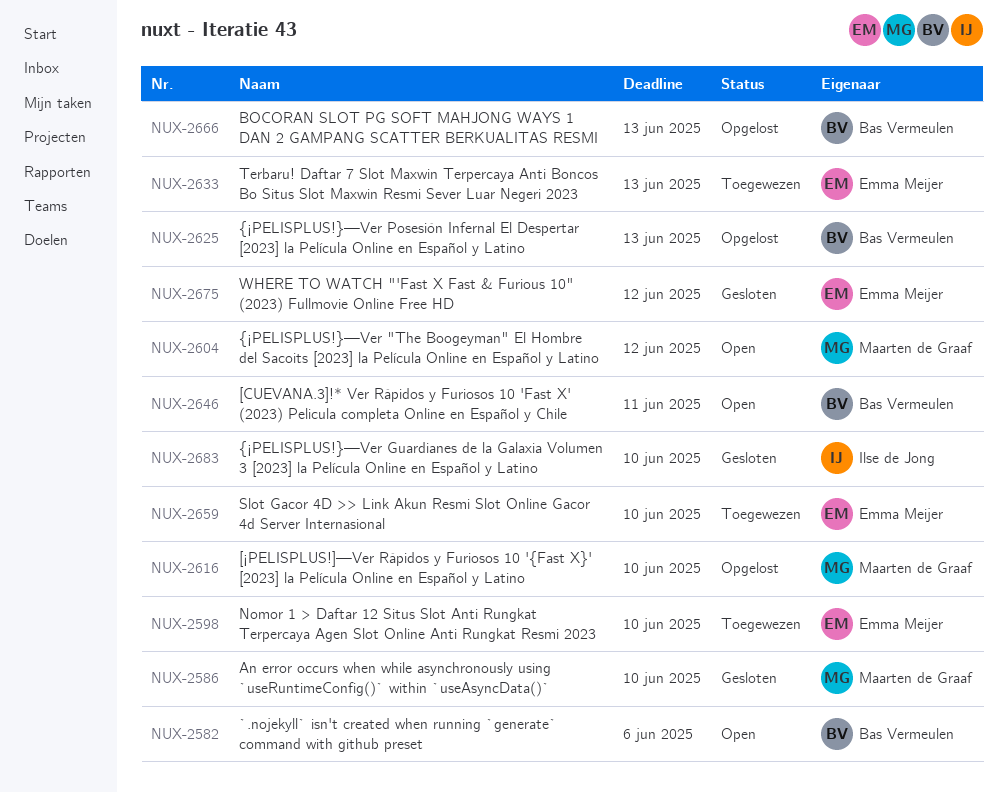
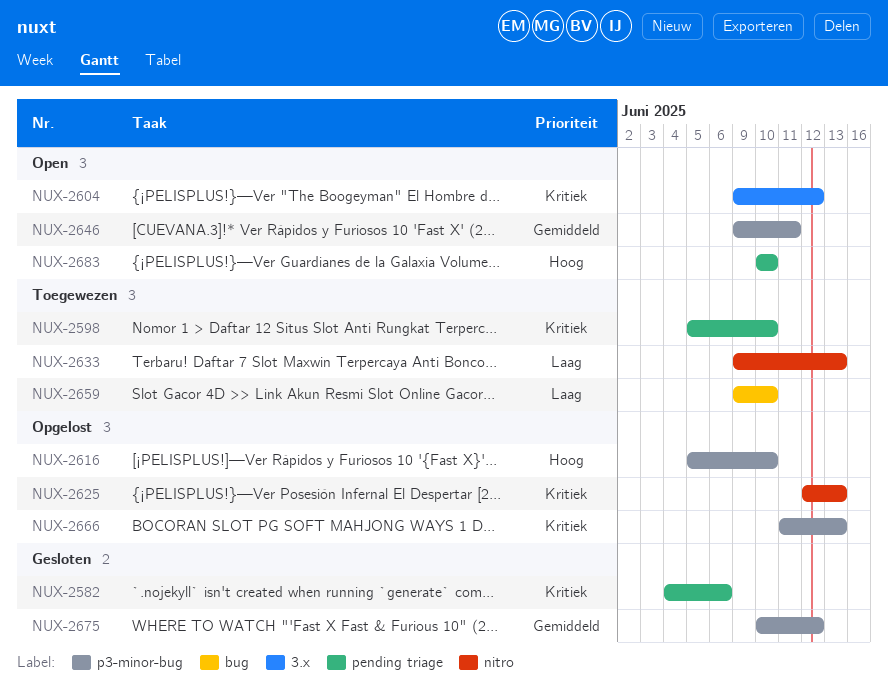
NUX-2582, status: Open -> Gesloten
NUX-2586: present -> none
NUX-2683, status: Gesloten -> Open

